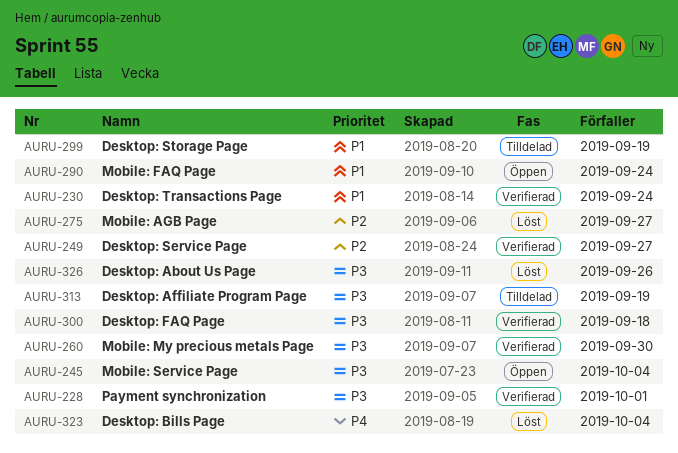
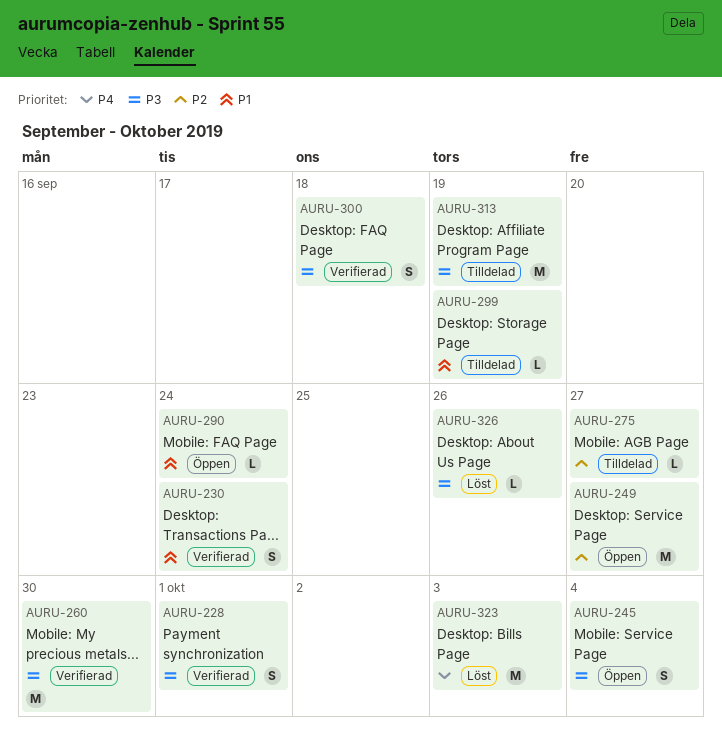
AURU-249, status: Verifierad -> Öppen
AURU-275, status: Löst -> Tilldelad
AURU-323, due: Oct 4 -> Oct 3

